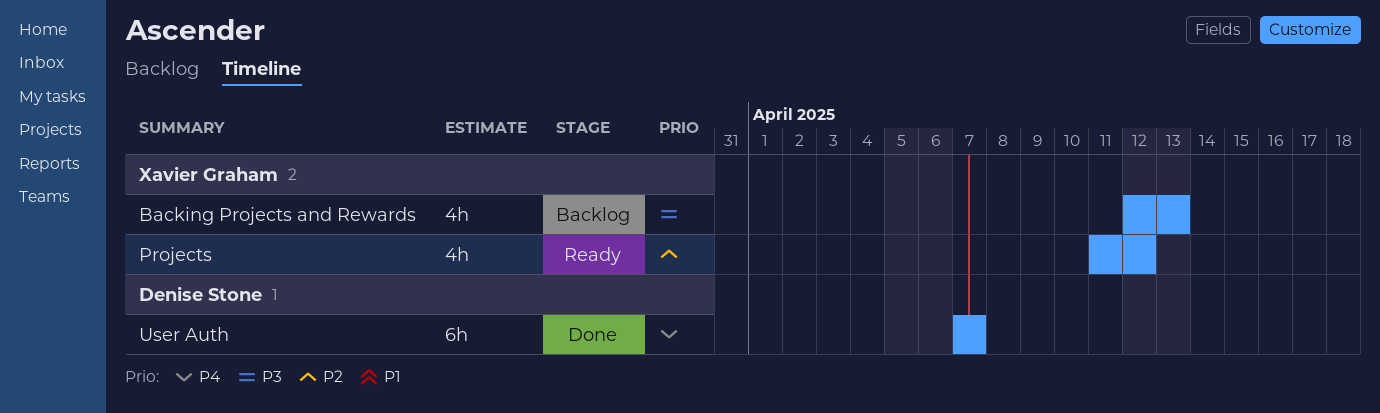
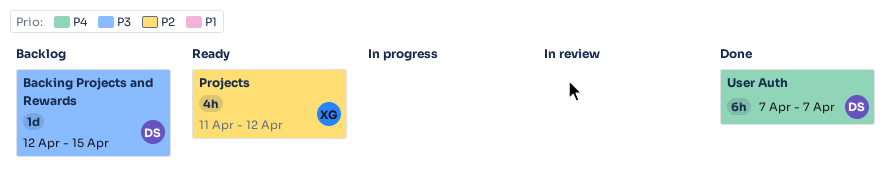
Backing Projects and Rewards, owner: Xavier Graham -> Denise Stone
Backing Projects and Rewards, estimate: 4h -> 1d
Backing Projects and Rewards, due: Apr 13 -> Apr 15

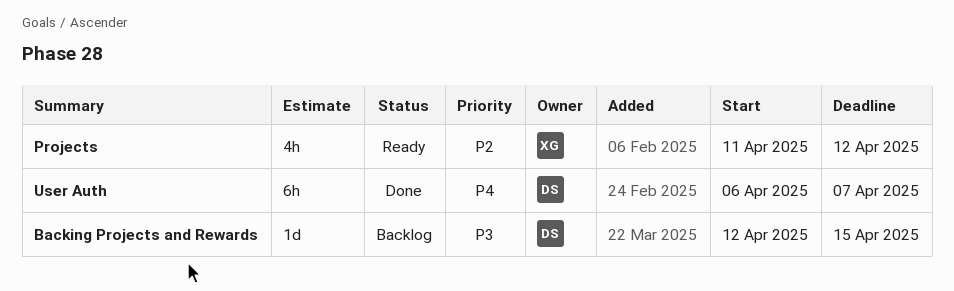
User Auth, start: Apr 7 -> Apr 6

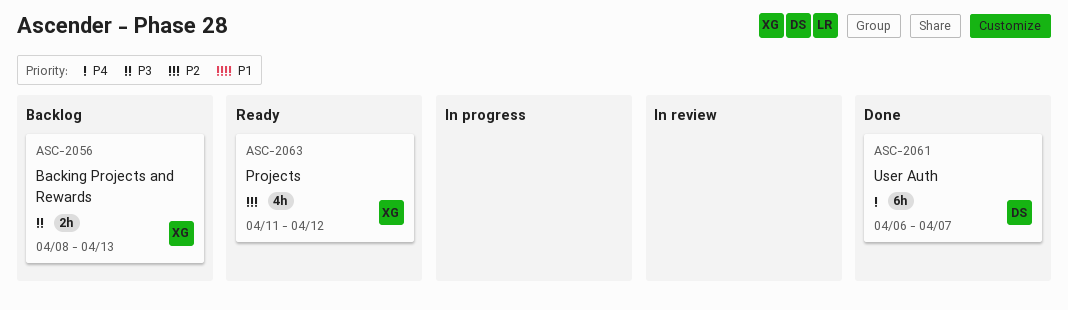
Backing Projects and Rewards, owner: DS -> XG
Backing Projects and Rewards, estimate: 1d -> 2h
Backing Projects and Rewards, start: Apr 12 -> Apr 8
Backing Projects and Rewards, due: Apr 15 -> Apr 13

